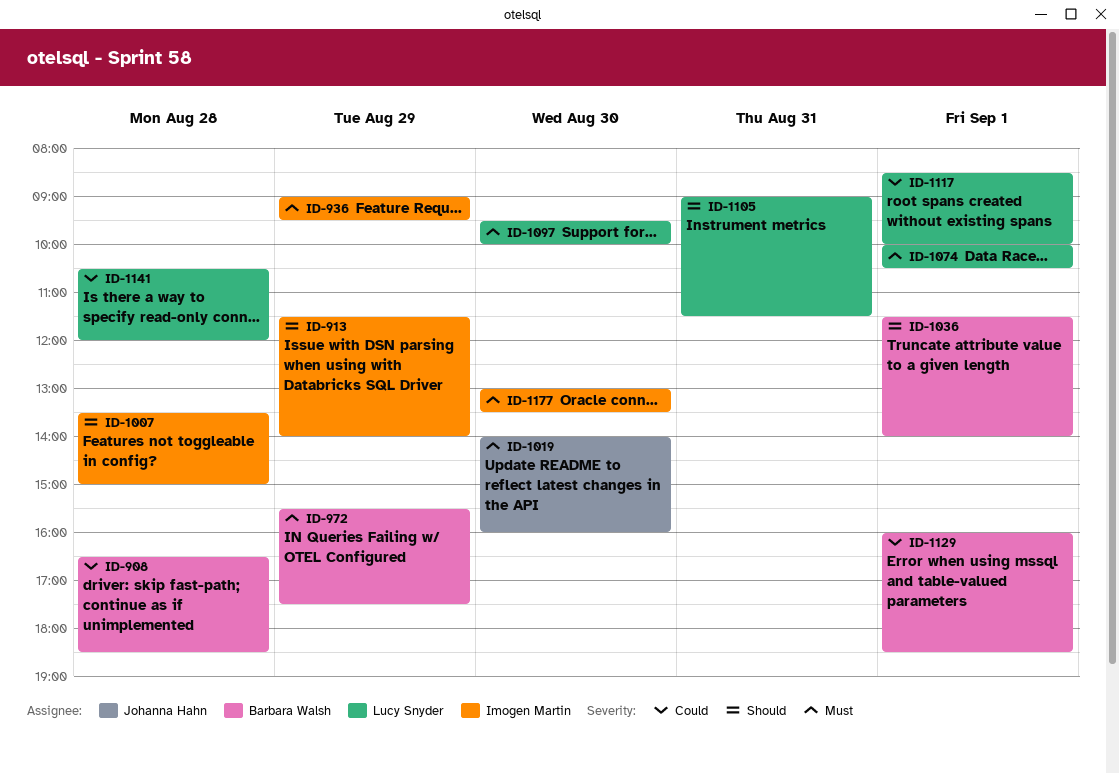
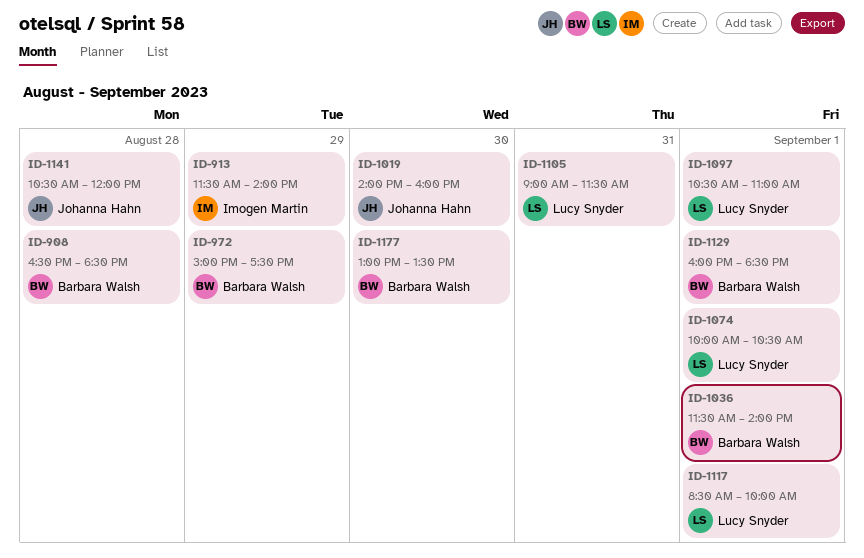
ID-936: present -> none
ID-972, begins: 15:30 -> 15:00
ID-1007: present -> none
ID-1097, day: Aug 30 -> Sep 1
ID-1097, begins: 09:30 -> 10:30
ID-1097, ends: 10:00 -> 11:00
ID-1141, owner: Lucy Snyder -> Johanna Hahn
ID-1177, owner: Imogen Martin -> Barbara Walsh

